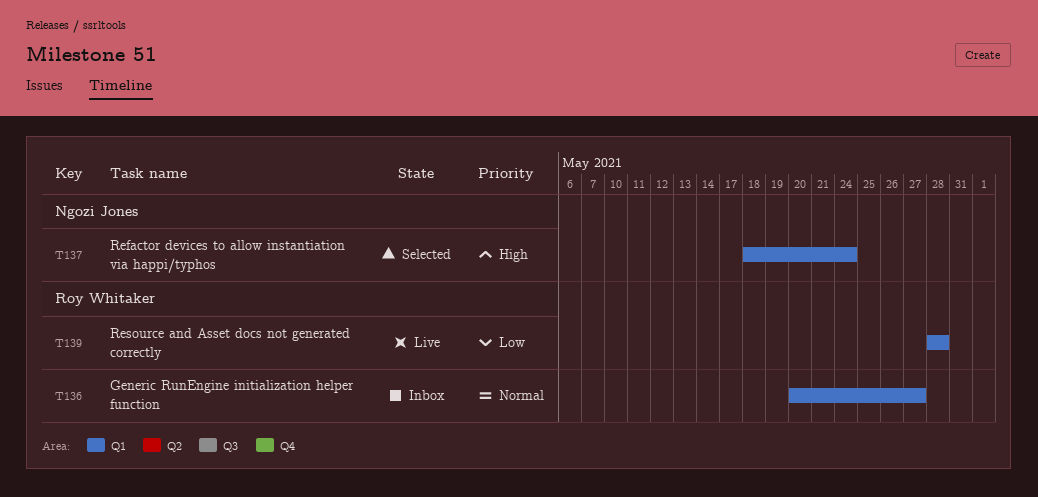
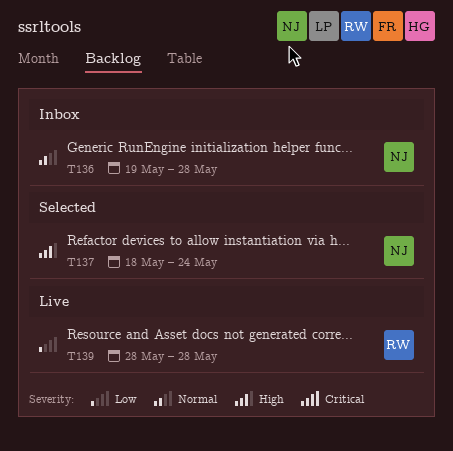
T136, owner: Roy Whitaker -> Ngozi Jones
T136, start: May 20 -> May 19
T136, due: May 27 -> May 28

